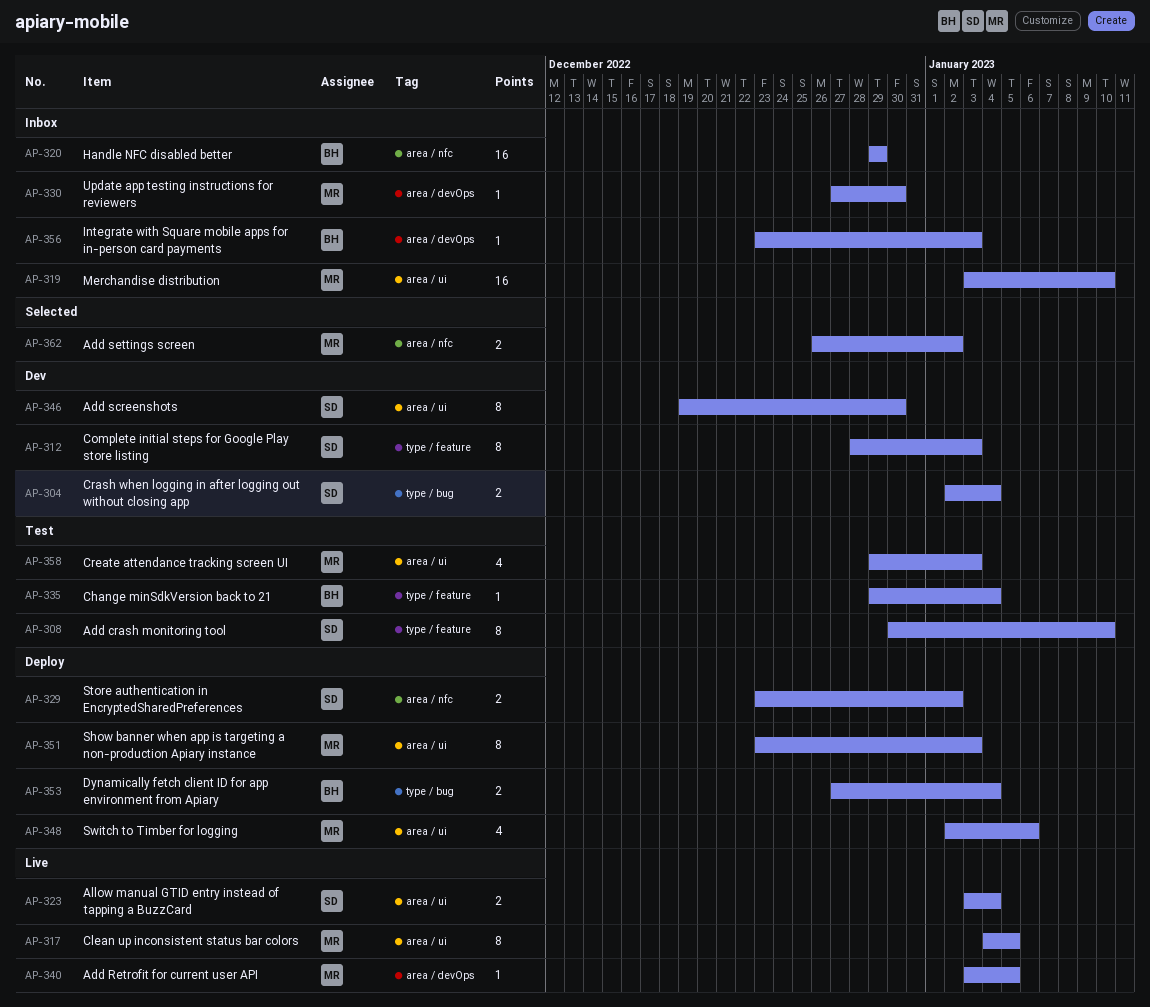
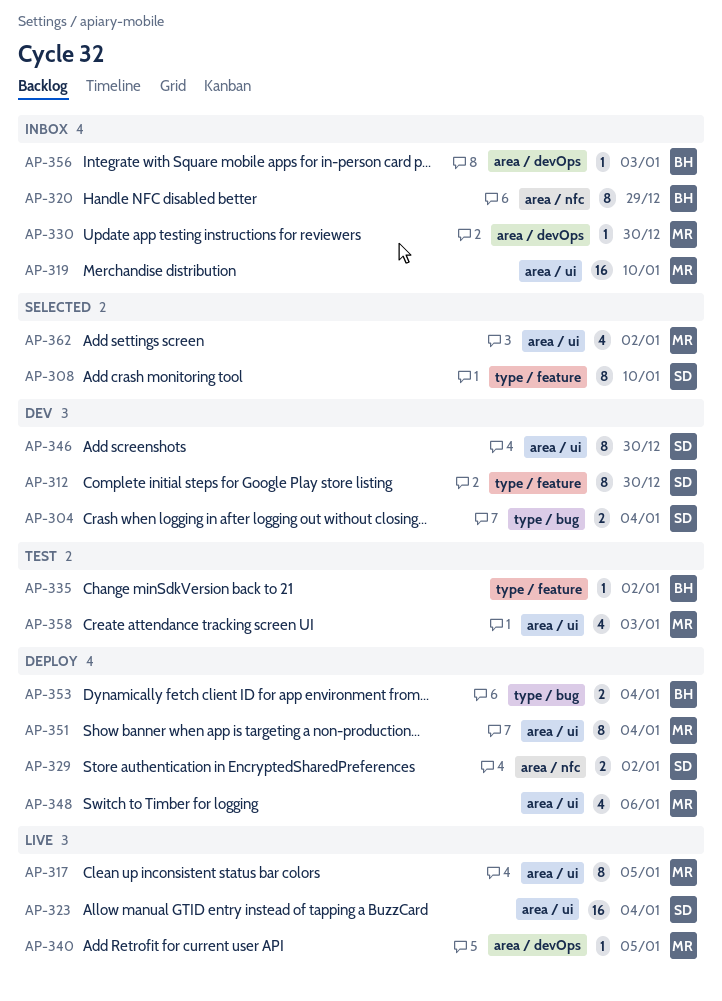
AP-308, status: Test -> Selected
AP-312, due: Jan 3 -> Dec 30
AP-320, estimate: 16 -> 8
AP-323, estimate: 2 -> 16
AP-335, due: Jan 4 -> Jan 2
AP-351, due: Jan 3 -> Jan 4
AP-362, label: area / nfc -> area / ui
AP-362, estimate: 2 -> 4

